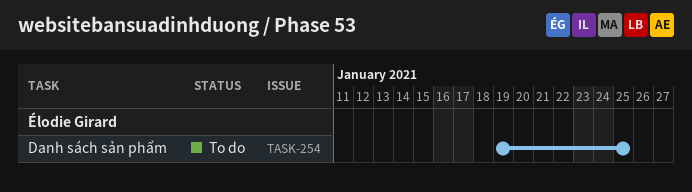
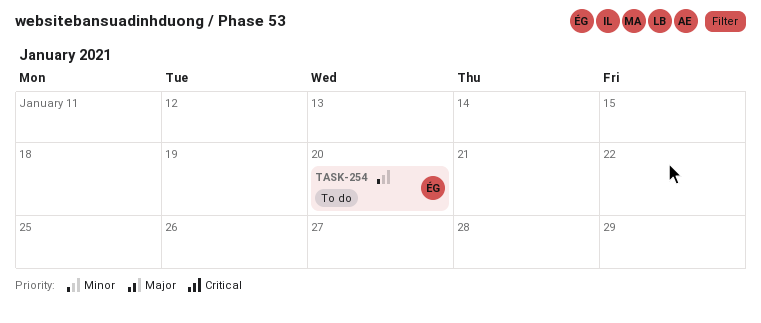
TASK-254, due: Jan 25 -> Jan 20

